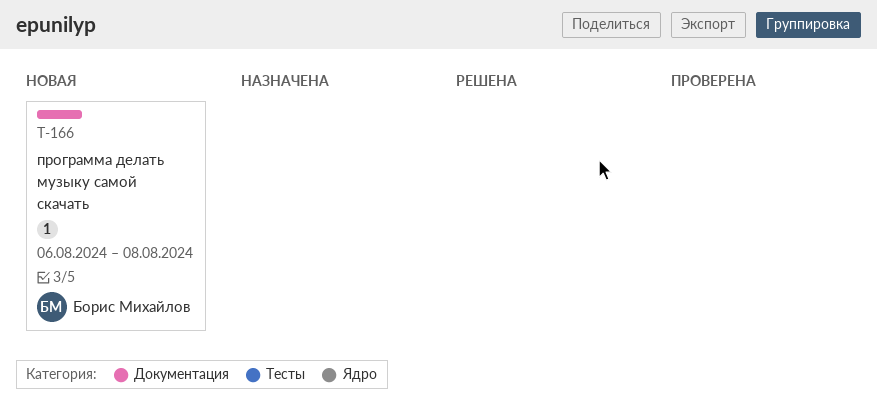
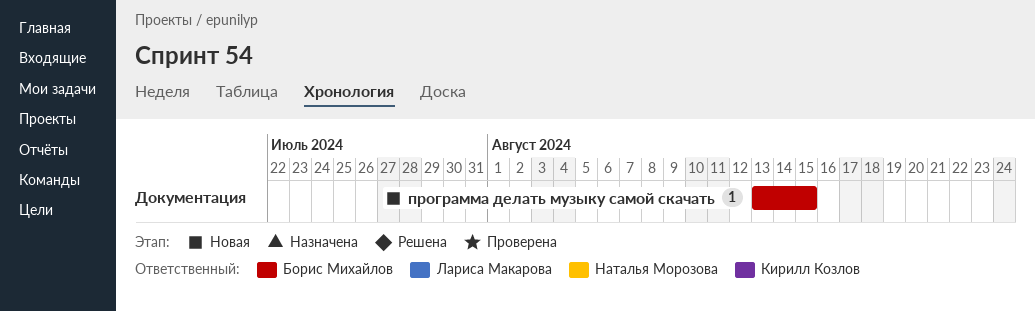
программа делать музыку самой скачать, start: Aug 6 -> Aug 13
программа делать музыку самой скачать, due: Aug 8 -> Aug 15

